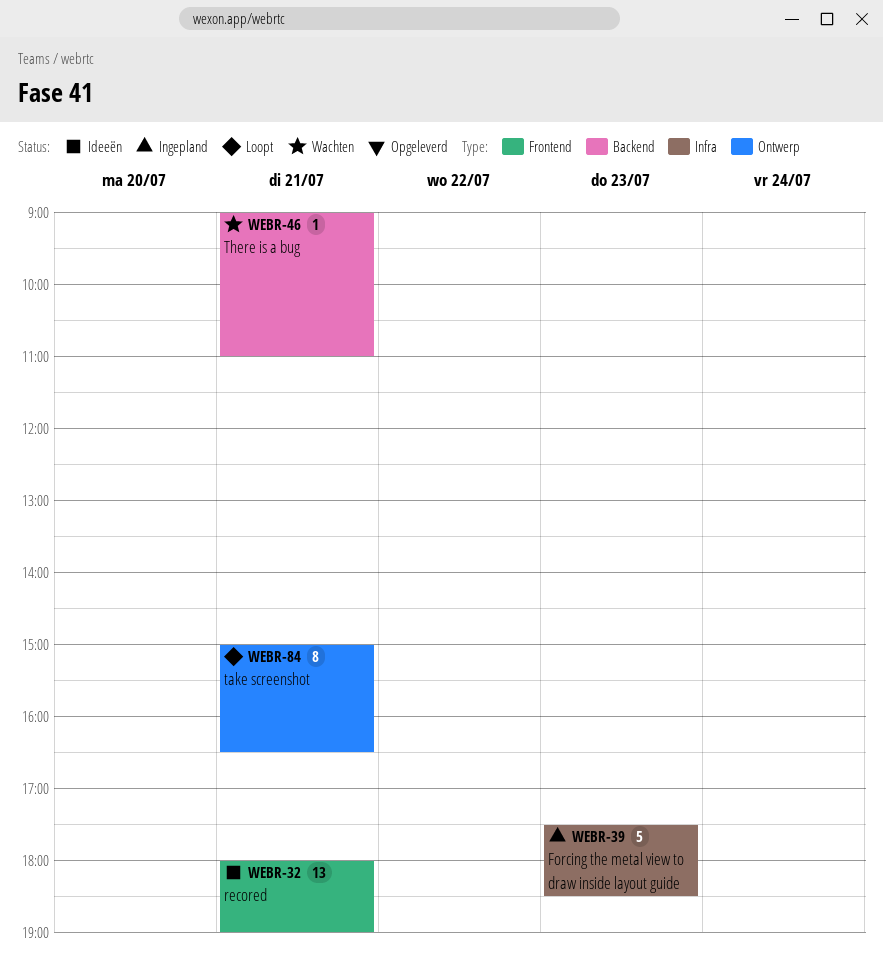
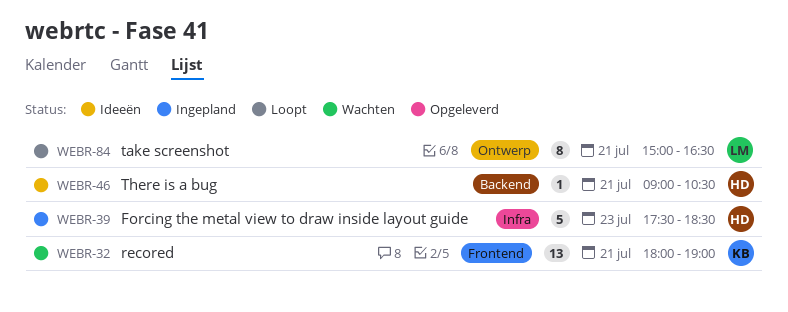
WEBR-32, status: Ideeën -> Wachten
WEBR-46, status: Wachten -> Ideeën
WEBR-46, ends: 11:00 -> 10:30

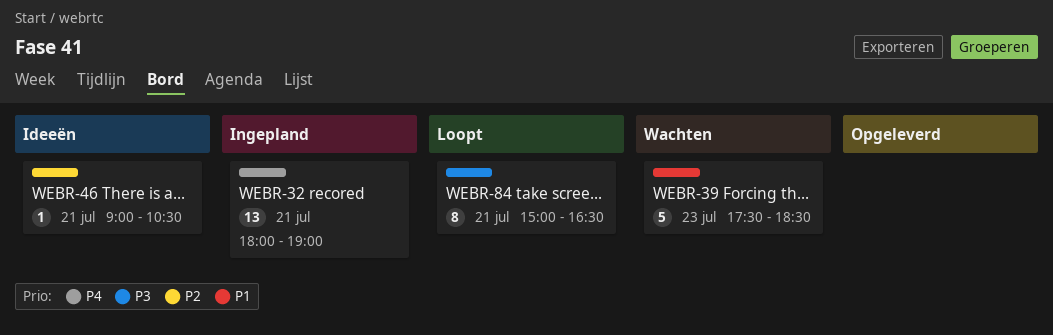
WEBR-32, status: Wachten -> Ingepland
WEBR-39, status: Ingepland -> Wachten

